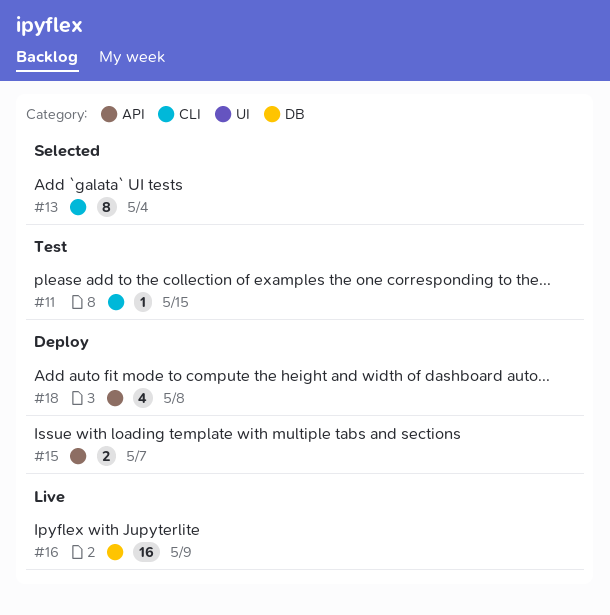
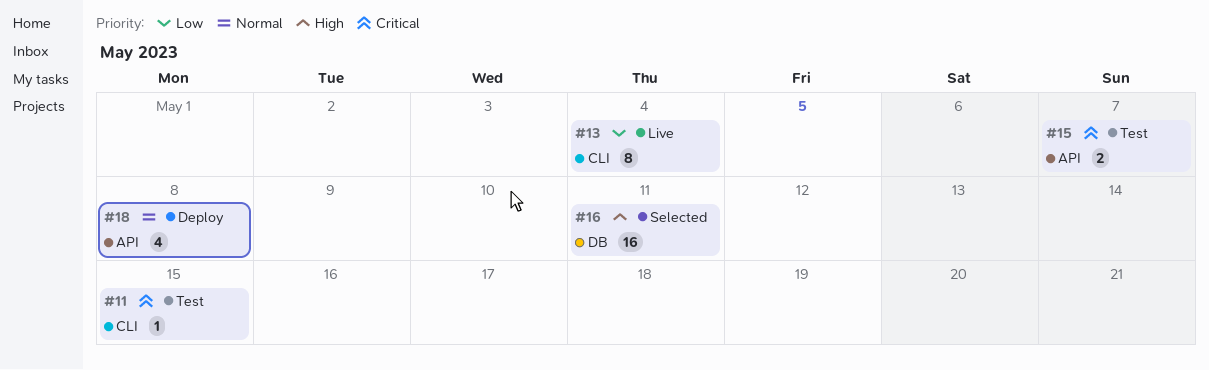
#13, status: Selected -> Live
#15, status: Deploy -> Test
#16, status: Live -> Selected
#16, due: May 9 -> May 11

